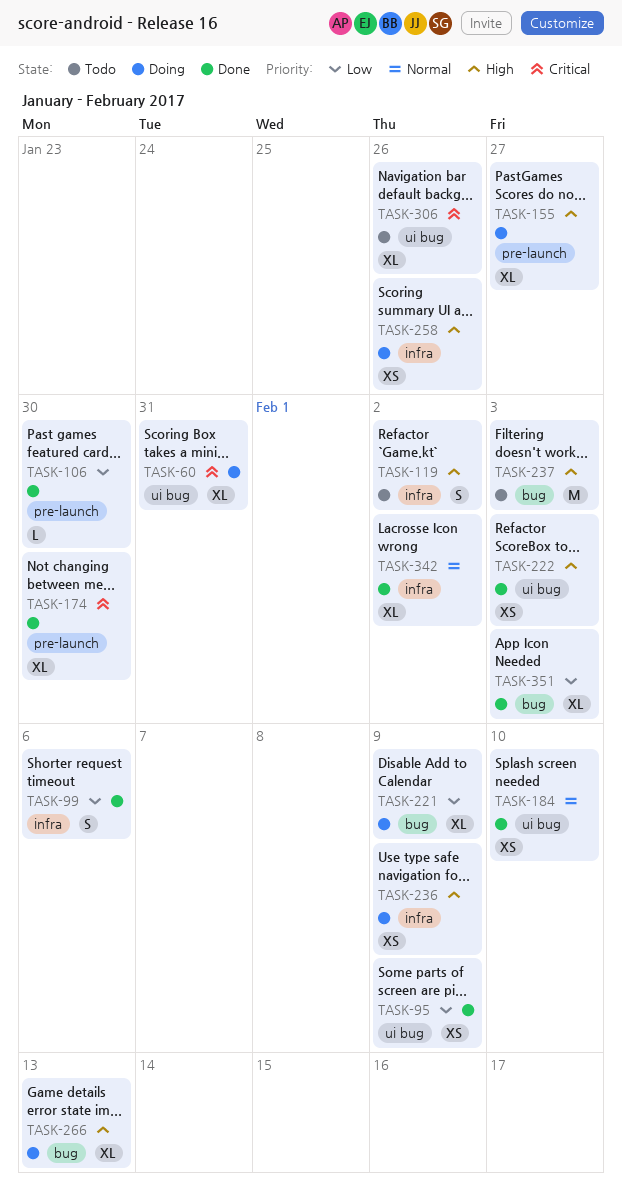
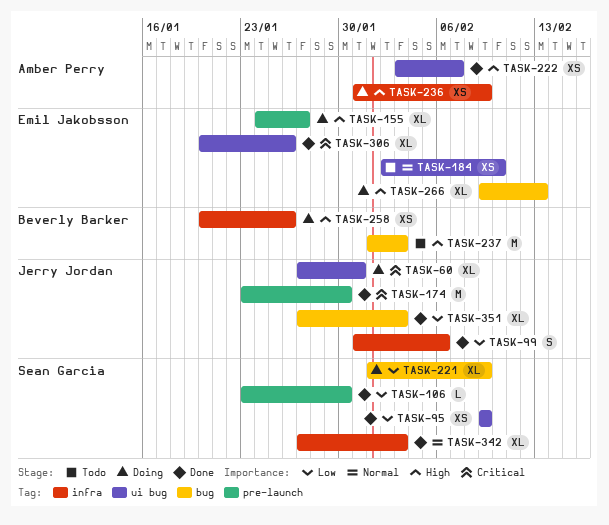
TASK-119: present -> none
TASK-174, estimate: XL -> M
TASK-184, status: Done -> Todo
TASK-222, due: Feb 3 -> Feb 7
TASK-306, status: Todo -> Done
TASK-342, due: Feb 2 -> Feb 3

